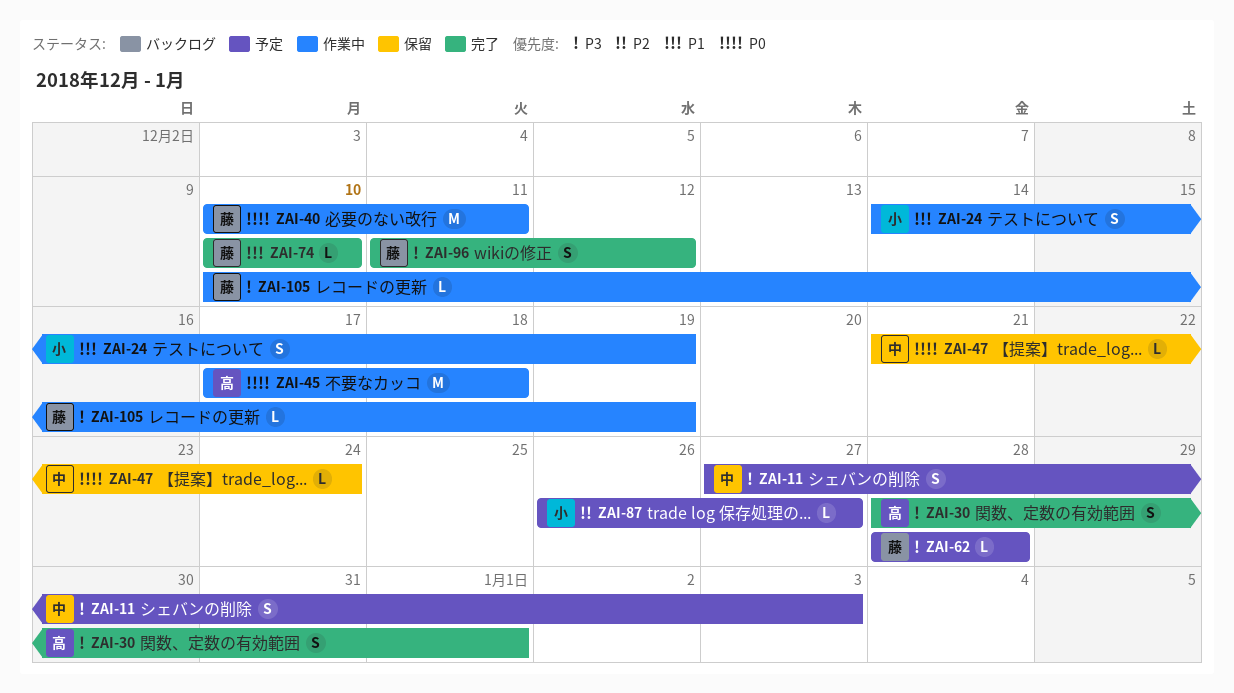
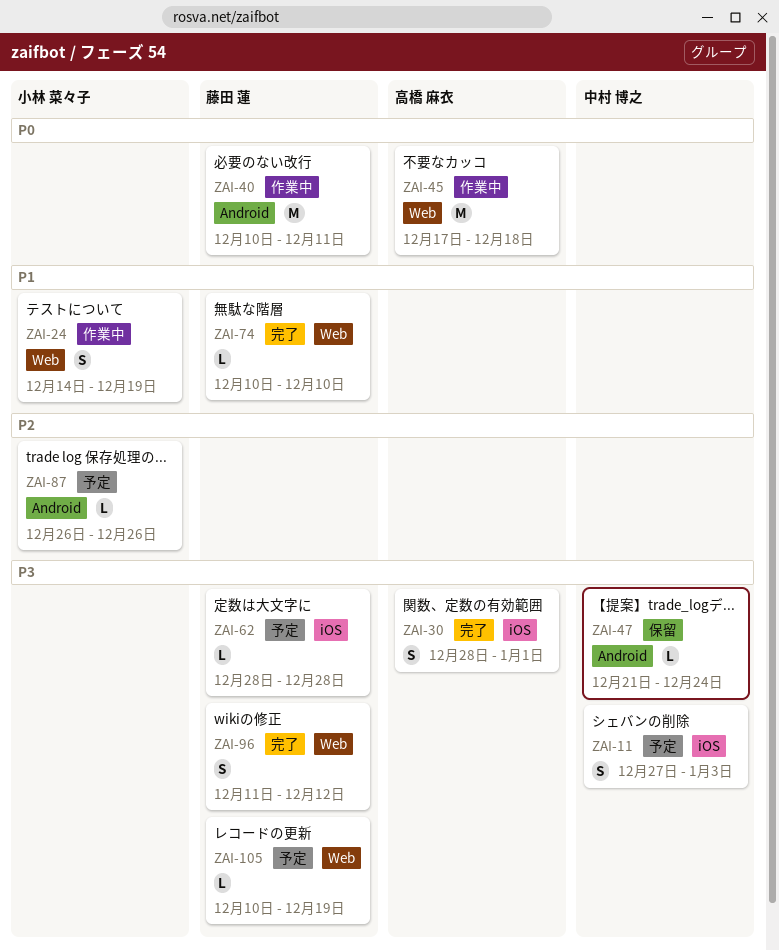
ZAI-47, priority: P0 -> P3
ZAI-87, due: Dec 27 -> Dec 26
ZAI-105, status: 作業中 -> 予定

